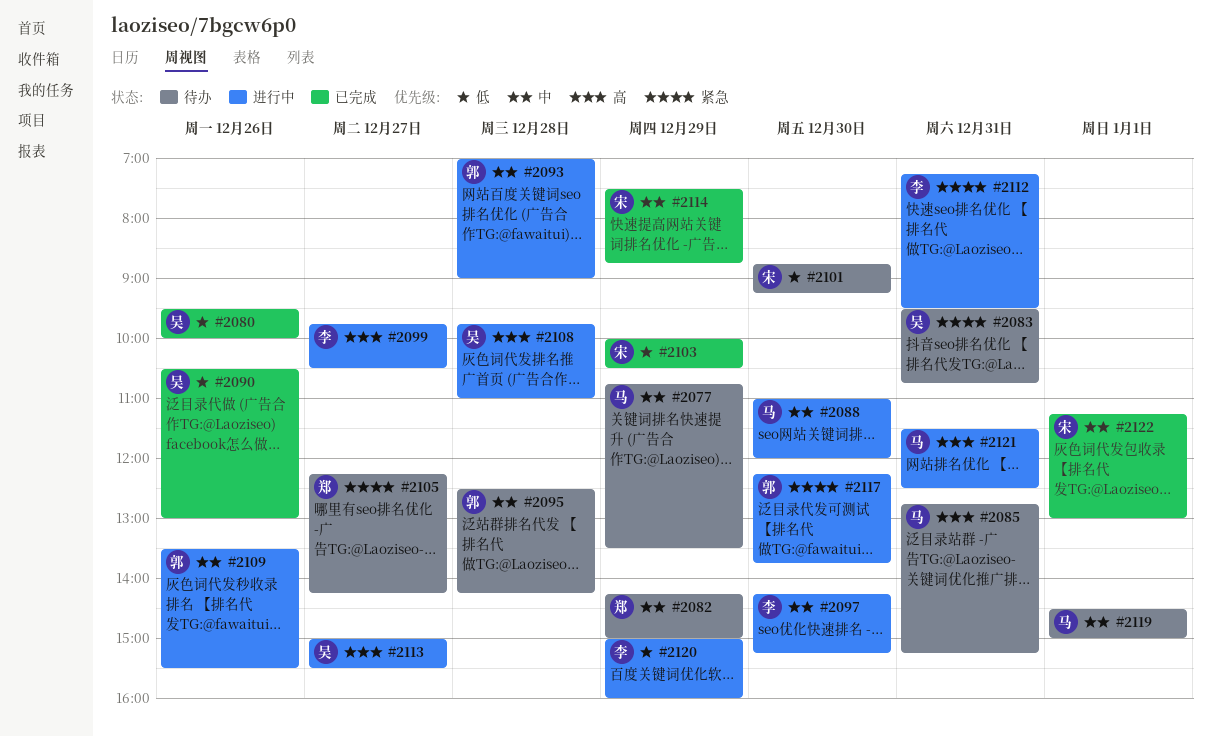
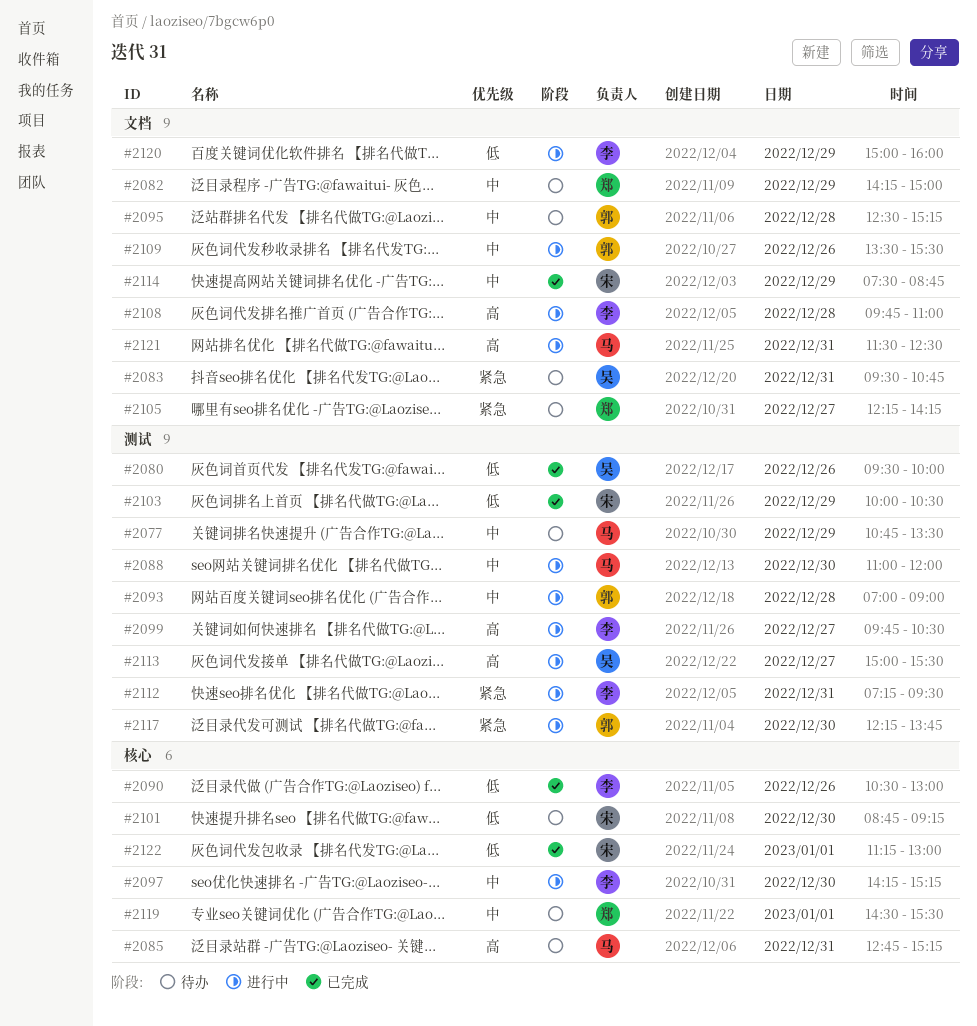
#2090, owner: 吴 -> 李
#2095, ends: 14:15 -> 15:15
#2108, owner: 吴 -> 李
#2119, owner: 马 -> 郑
#2119, ends: 15:00 -> 15:30
#2122, priority: 中 -> 低

